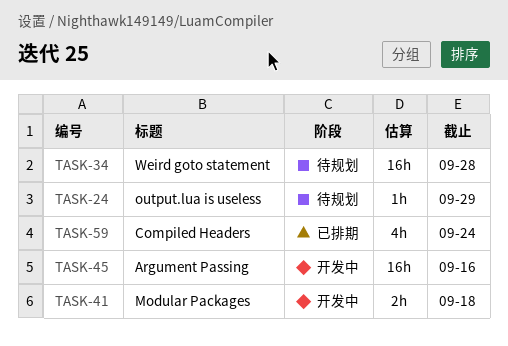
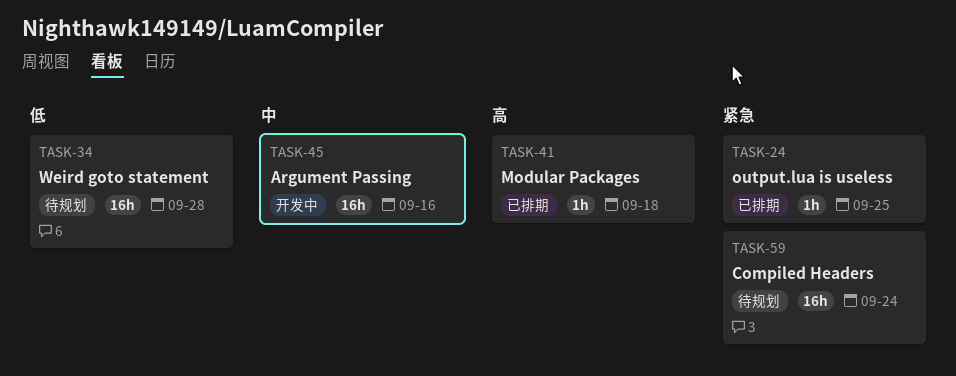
TASK-24, status: 待规划 -> 已排期
TASK-24, due: Sep 29 -> Sep 25
TASK-41, status: 开发中 -> 已排期
TASK-41, estimate: 2h -> 1h
TASK-59, status: 已排期 -> 待规划
TASK-59, estimate: 4h -> 16h

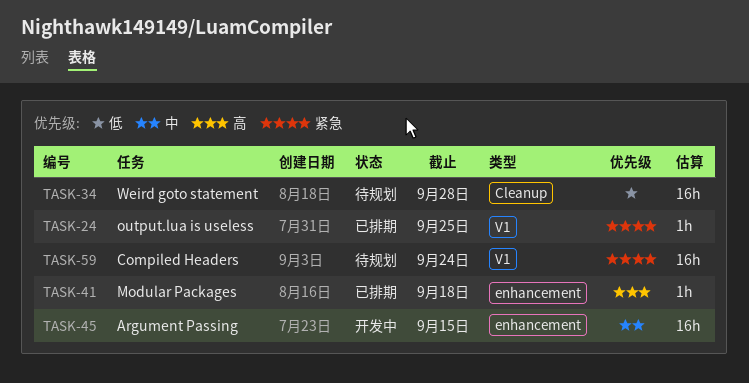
TASK-45, due: Sep 16 -> Sep 15

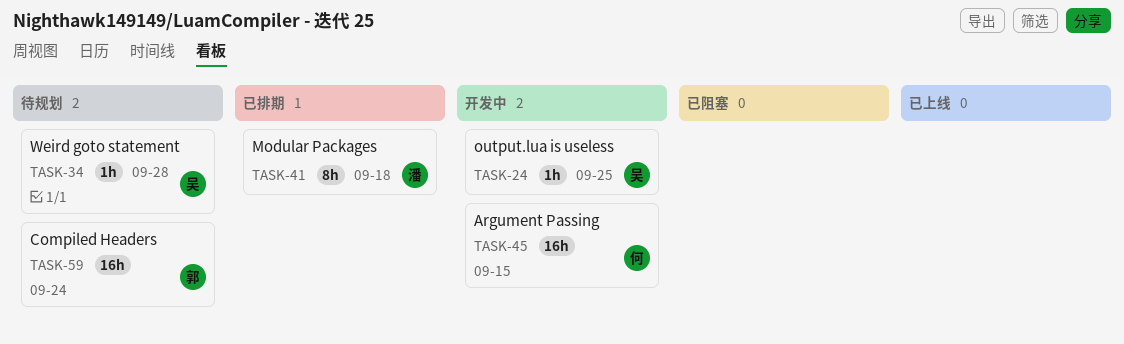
TASK-24, status: 已排期 -> 开发中
TASK-34, estimate: 16h -> 1h
TASK-41, estimate: 1h -> 8h

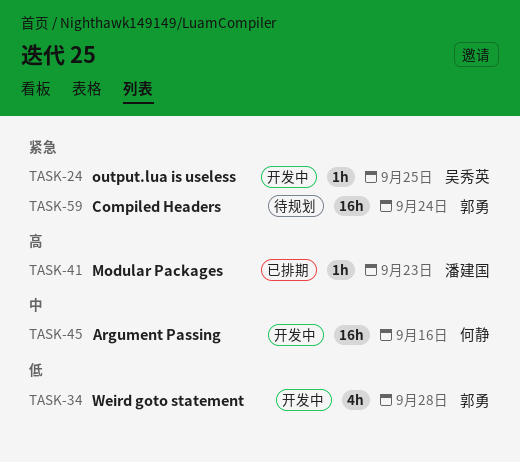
TASK-34, status: 待规划 -> 开发中
TASK-34, owner: 吴秀英 -> 郭勇
TASK-34, estimate: 1h -> 4h
TASK-41, estimate: 8h -> 1h
TASK-41, due: Sep 18 -> Sep 23
TASK-45, due: Sep 15 -> Sep 16

